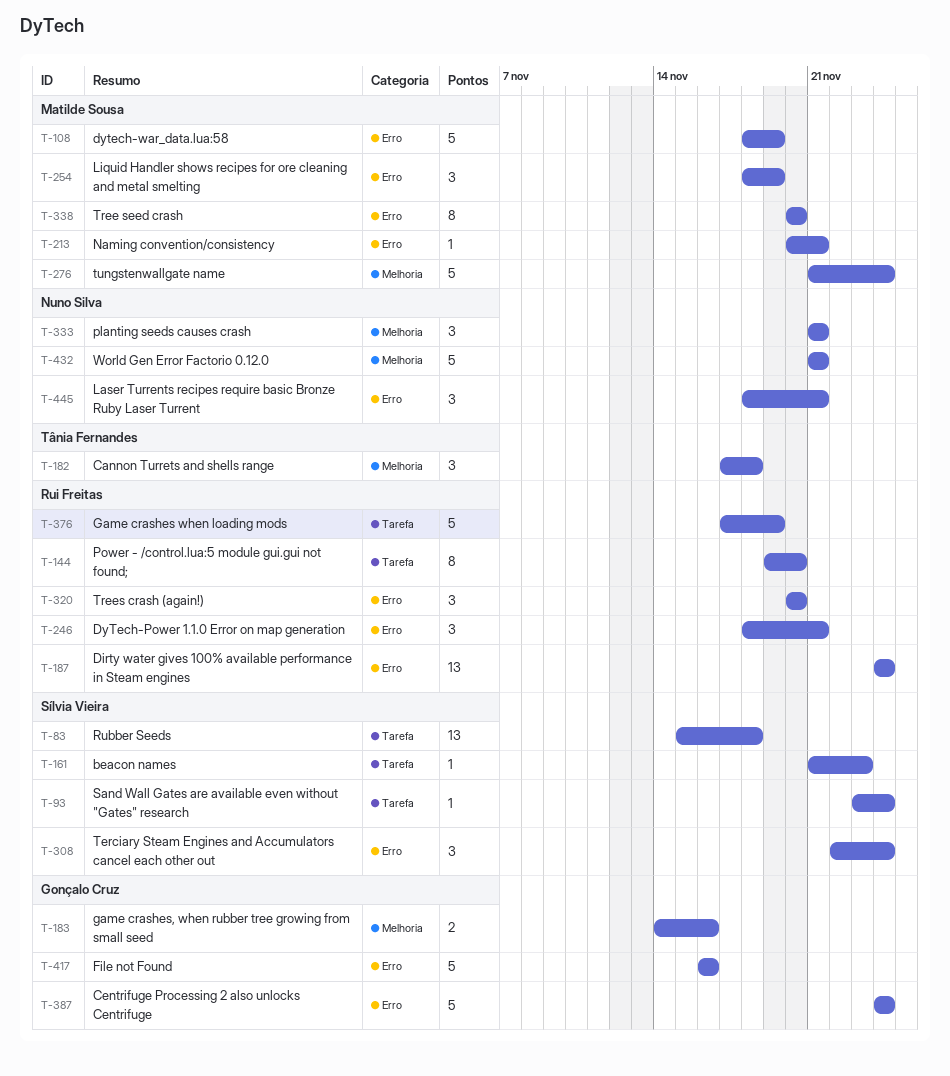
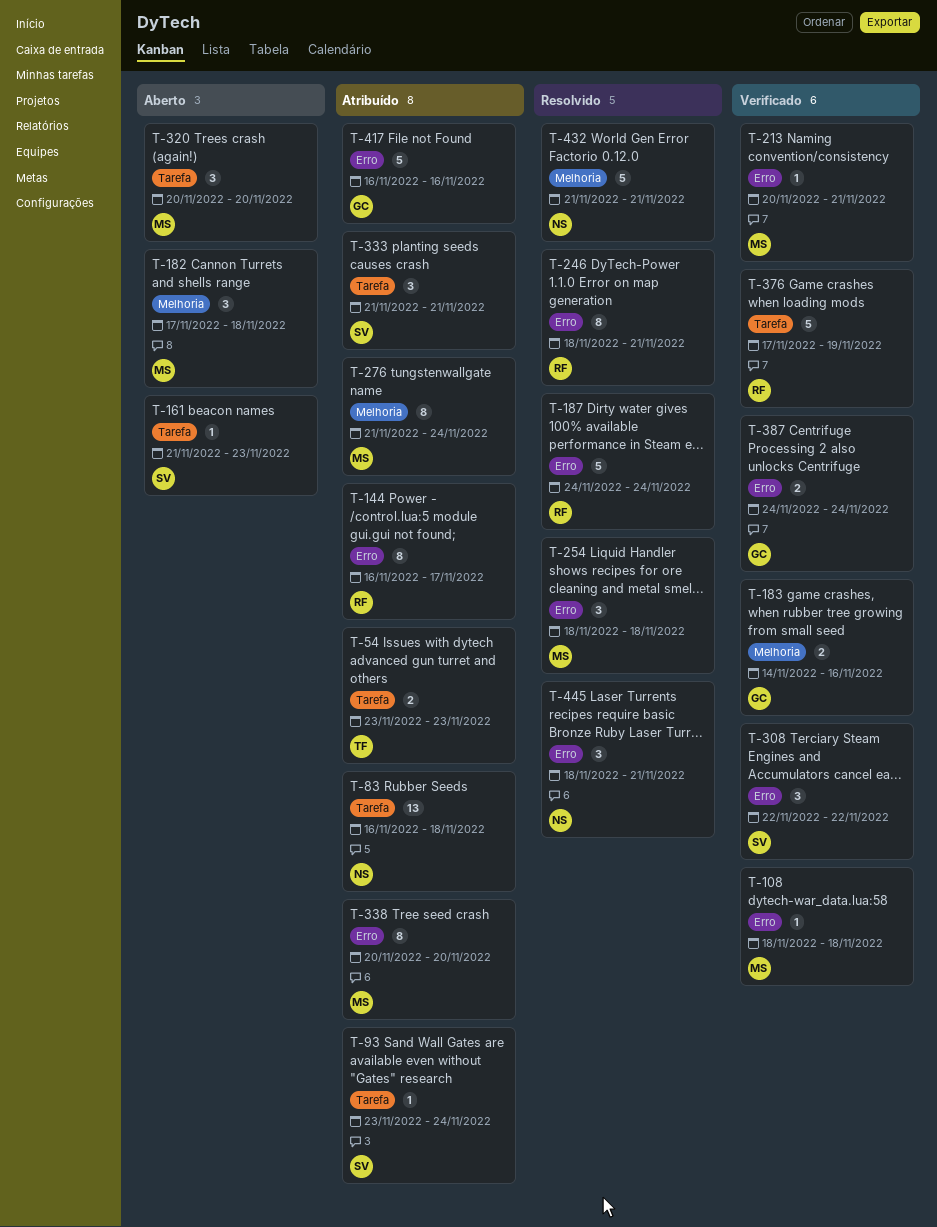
T-54: none -> present
T-83, owner: Sílvia Vieira -> Nuno Silva
T-83, start: Nov 15 -> Nov 16
T-108, estimate: 5 -> 1
T-108, due: Nov 19 -> Nov 18
T-144, label: Tarefa -> Erro
T-144, start: Nov 19 -> Nov 16
T-144, due: Nov 20 -> Nov 17
T-182, owner: Tânia Fernandes -> Matilde Sousa
T-187, estimate: 13 -> 5
T-246, estimate: 3 -> 8
T-254, due: Nov 19 -> Nov 18
T-276, estimate: 5 -> 8
T-308, due: Nov 24 -> Nov 22
T-320, owner: Rui Freitas -> Matilde Sousa
T-320, label: Erro -> Tarefa
T-333, owner: Nuno Silva -> Sílvia Vieira
T-333, label: Melhoria -> Tarefa
T-387, estimate: 5 -> 2

